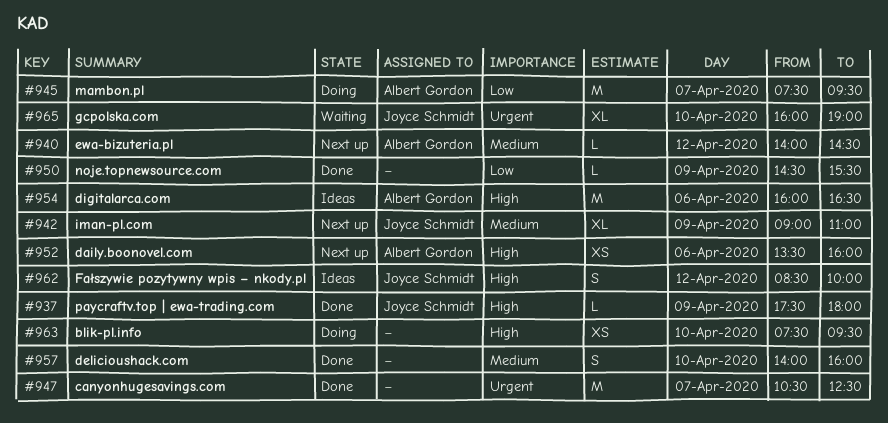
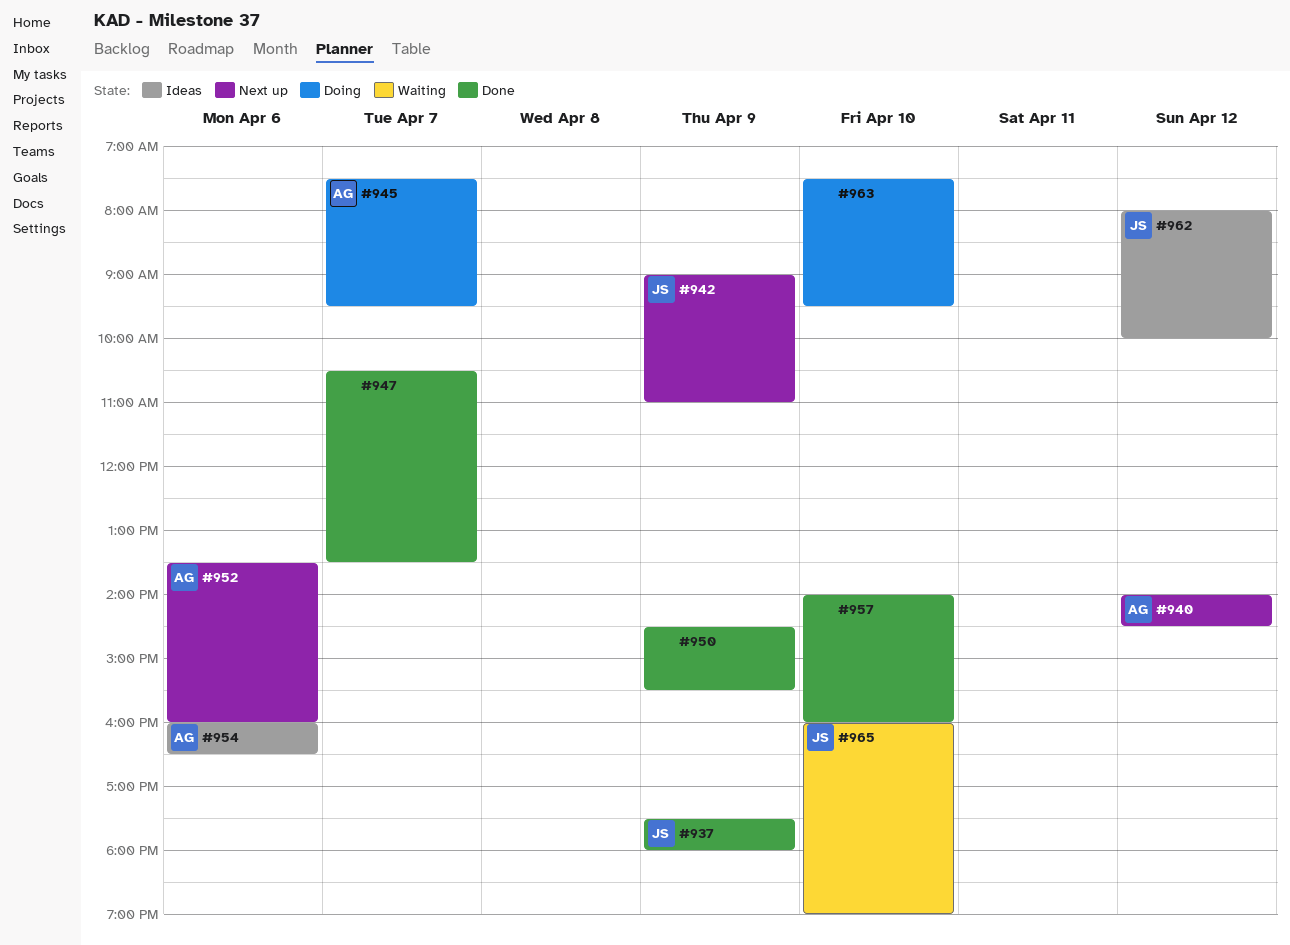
#947, ends: 12:30 -> 13:30
#962, begins: 08:30 -> 08:00

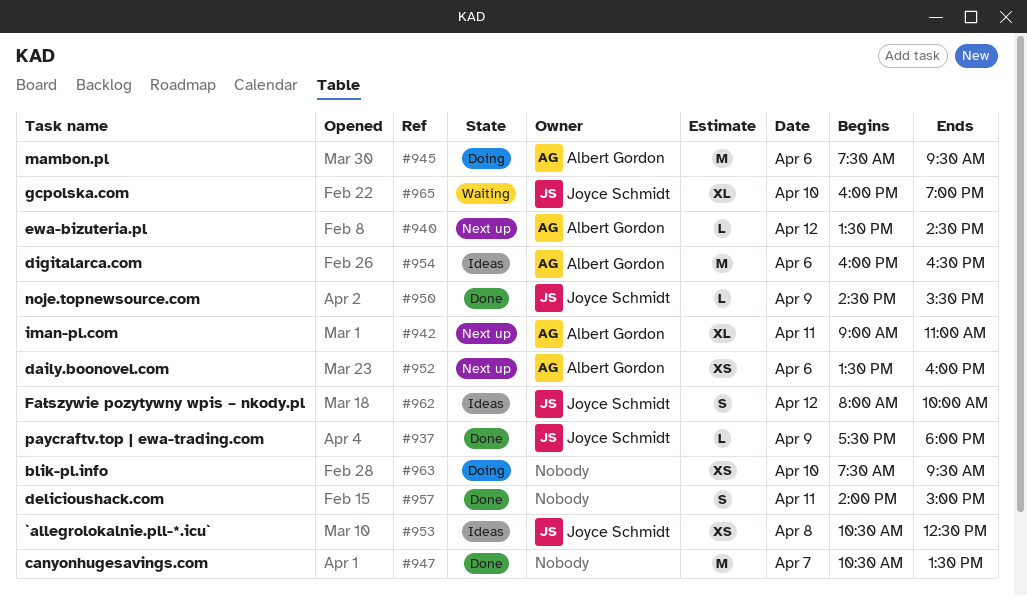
#940, begins: 14:00 -> 13:30
#942, owner: Joyce Schmidt -> Albert Gordon
#942, day: Apr 9 -> Apr 11
#945, day: Apr 7 -> Apr 6
#950, owner: none -> Joyce Schmidt
#953: none -> present
#957, day: Apr 10 -> Apr 11
#957, ends: 16:00 -> 15:00

